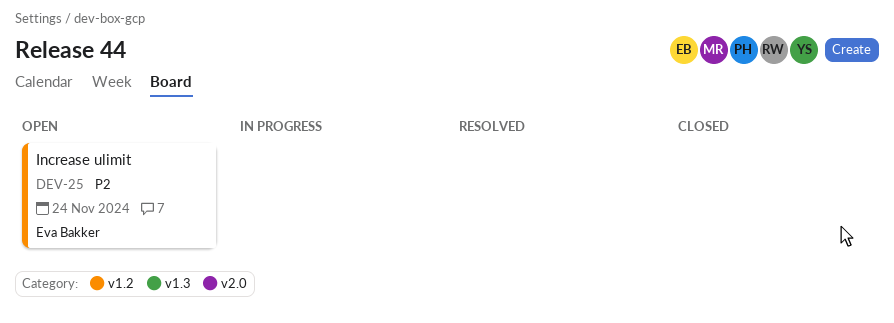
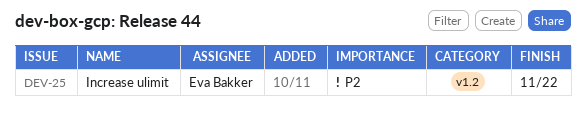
DEV-25, due: Nov 24 -> Nov 22

